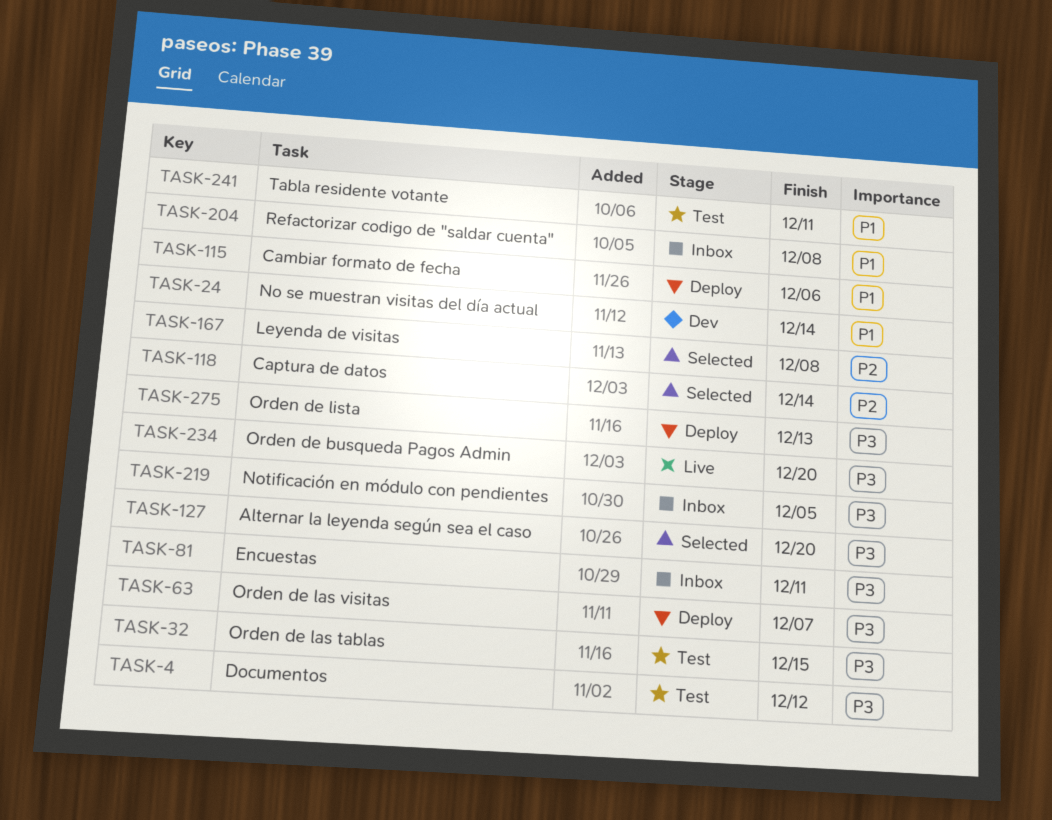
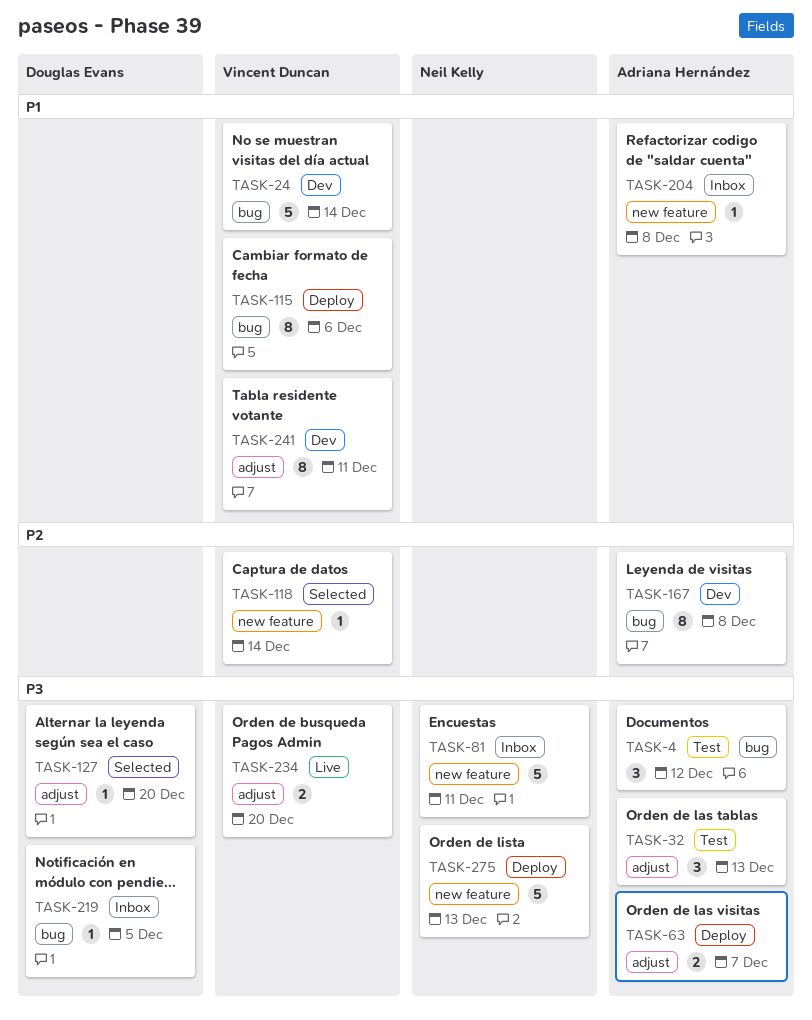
TASK-32, due: Dec 15 -> Dec 13
TASK-167, status: Selected -> Dev
TASK-241, status: Test -> Dev

